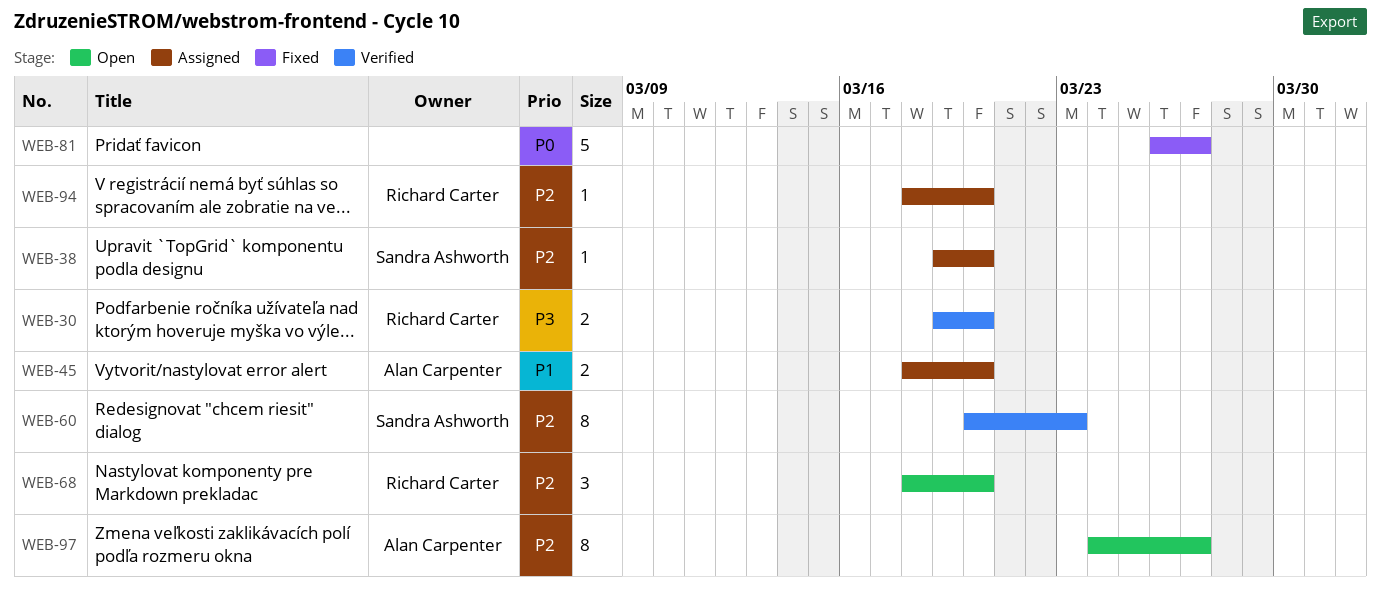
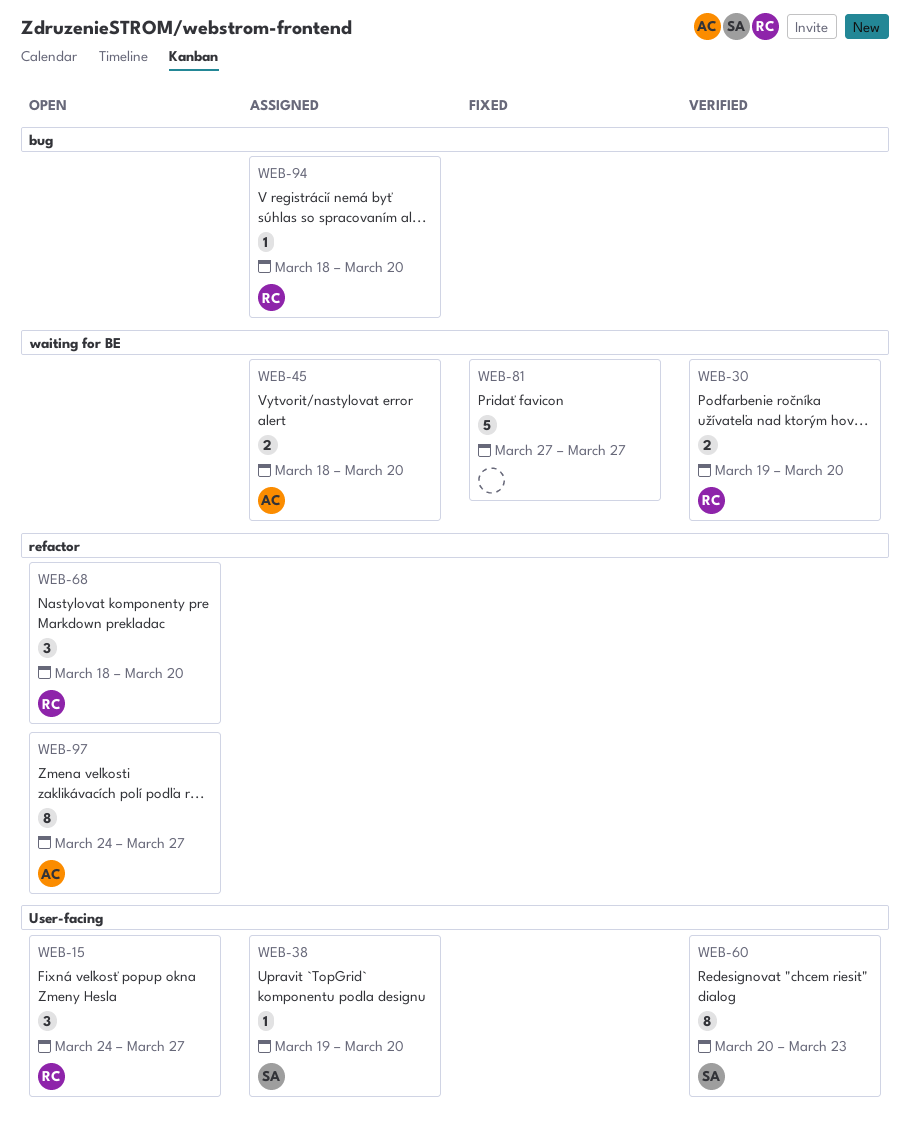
WEB-15: none -> present
WEB-81, start: Mar 26 -> Mar 27

